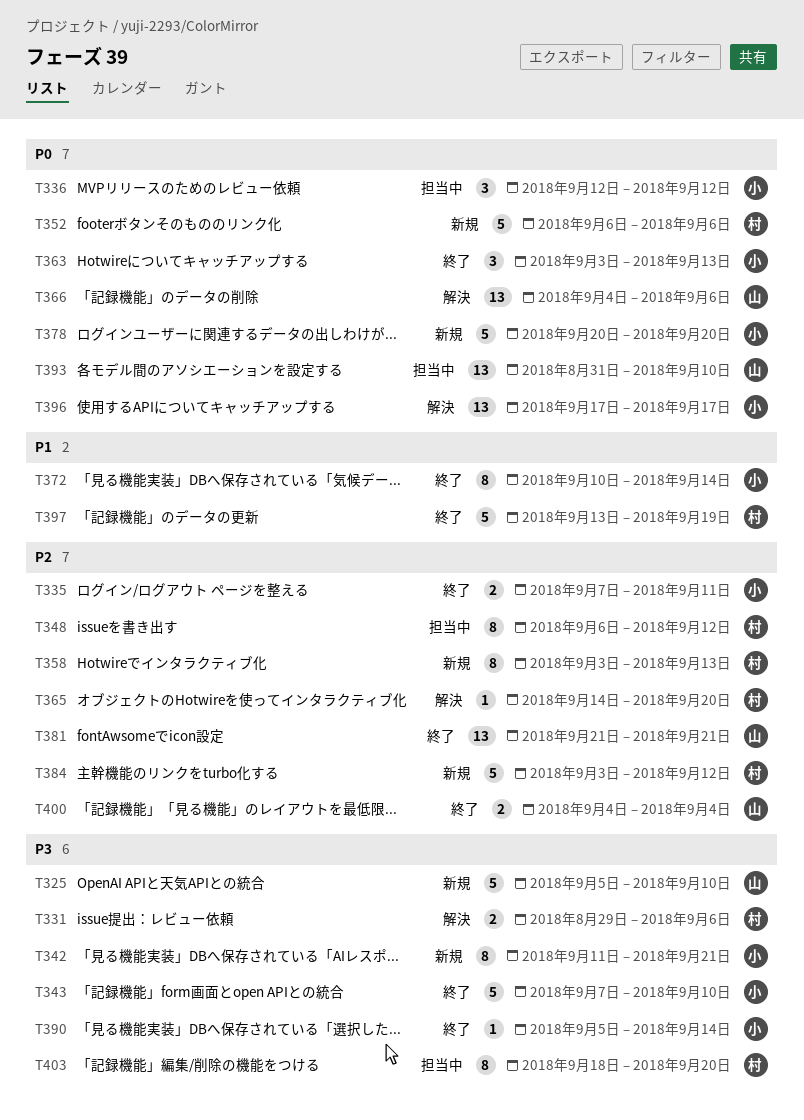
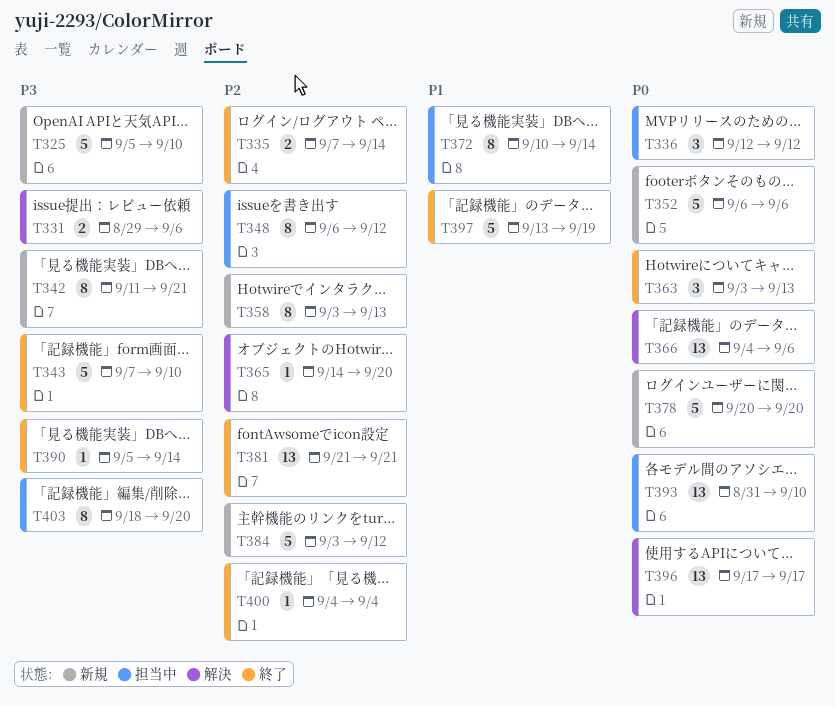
T335, due: Sep 11 -> Sep 14
T372, status: 終了 -> 担当中
T400, estimate: 2 -> 1

